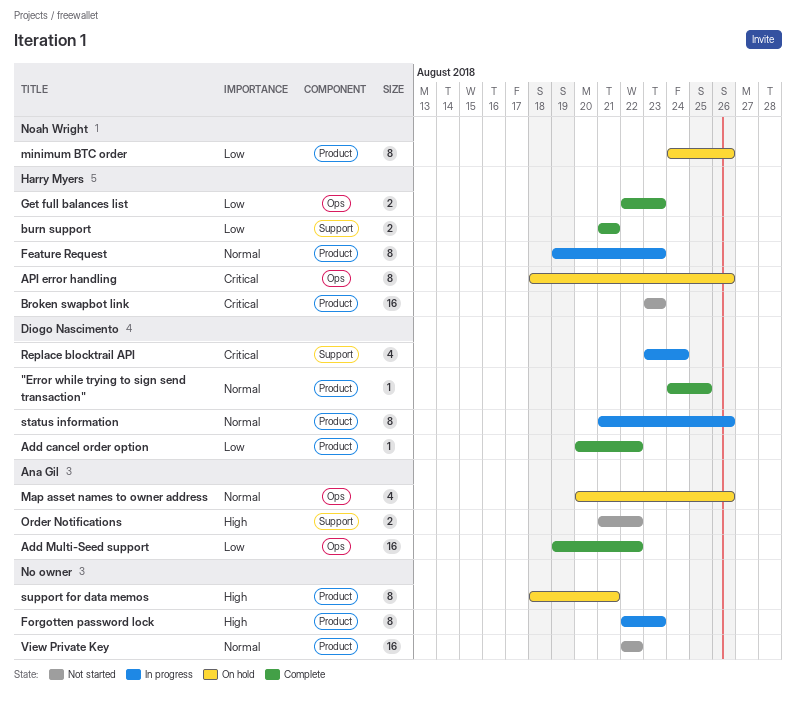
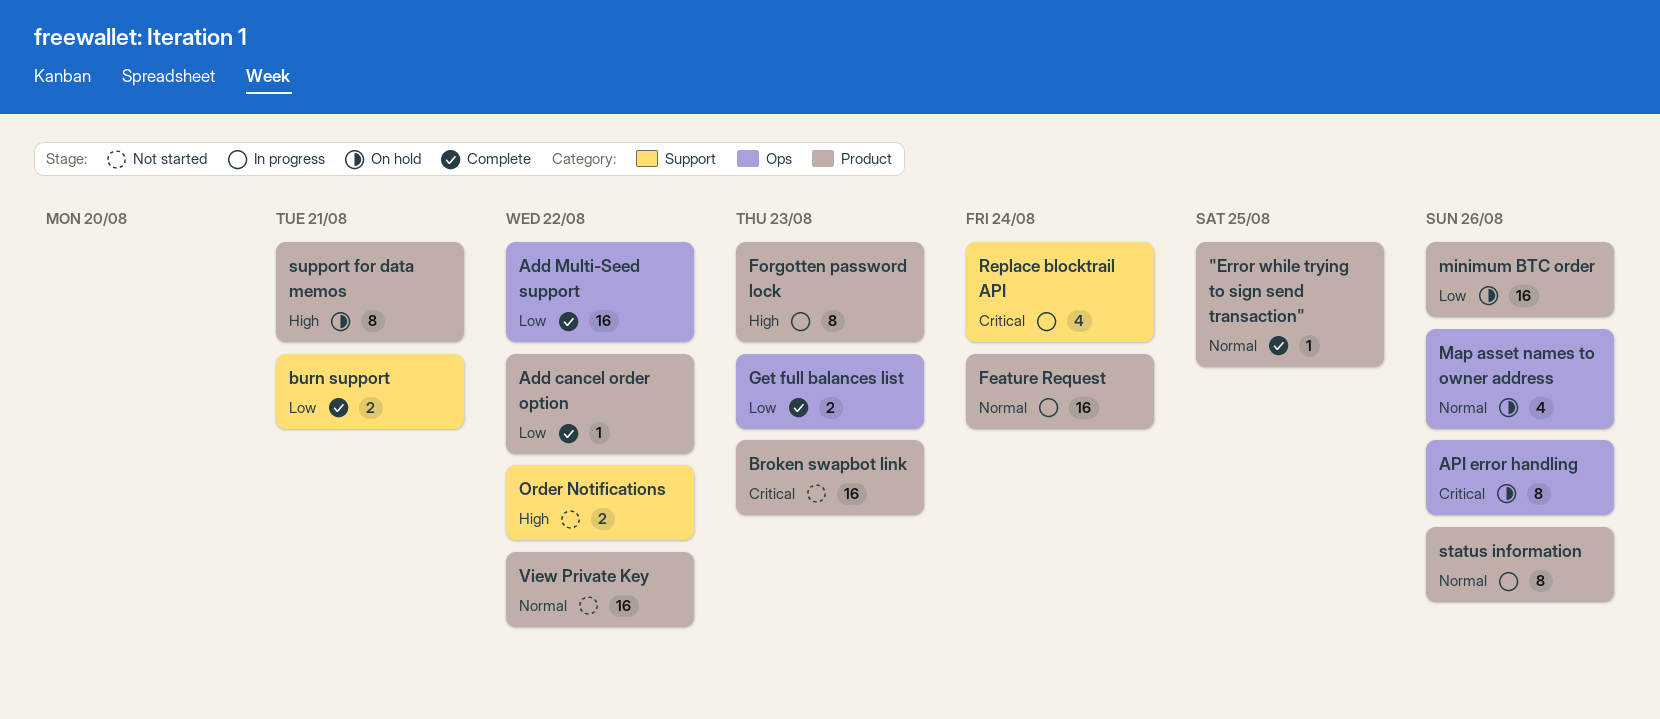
Feature Request, estimate: 8 -> 16
Feature Request, due: Aug 23 -> Aug 24
minimum BTC order, estimate: 8 -> 16

